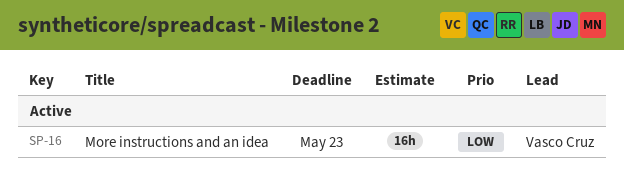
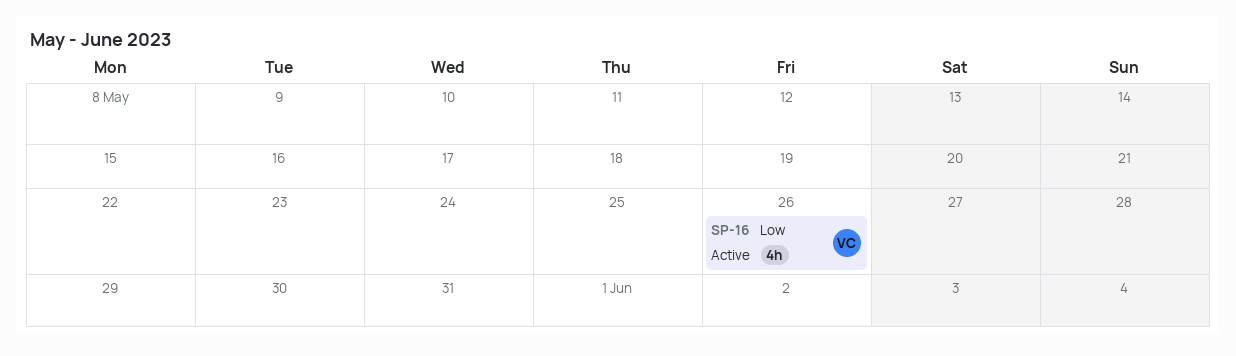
SP-16, estimate: 16h -> 4h
SP-16, due: May 23 -> May 26

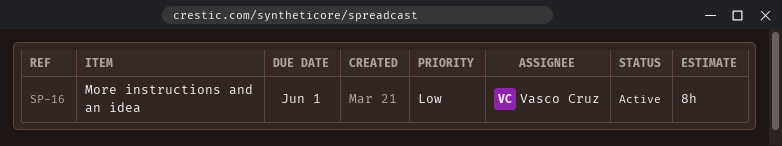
SP-16, estimate: 4h -> 8h
SP-16, due: May 26 -> Jun 1

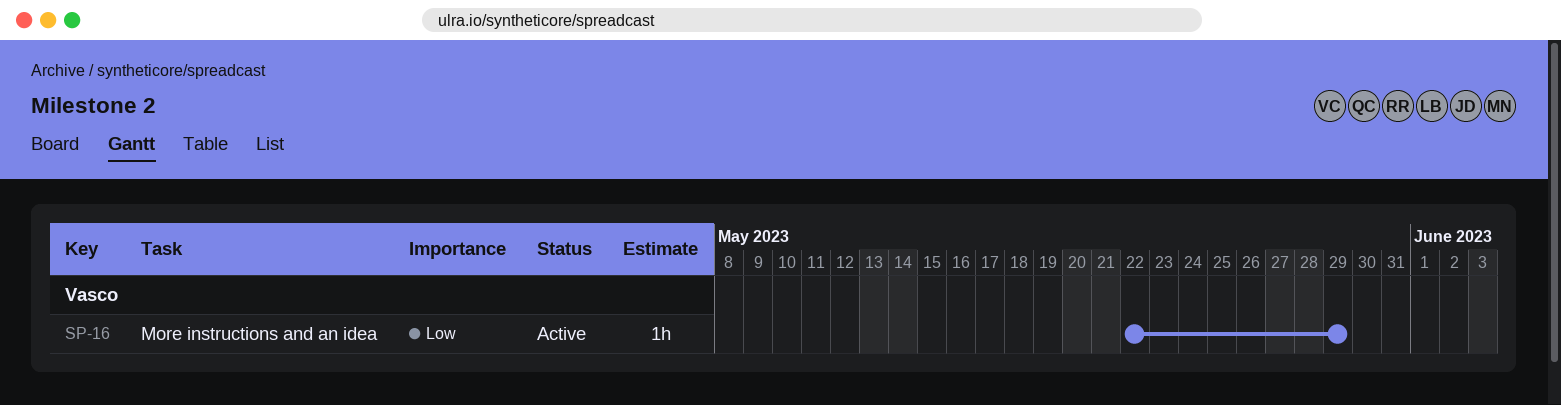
SP-16, estimate: 8h -> 1h
SP-16, due: Jun 1 -> May 29

